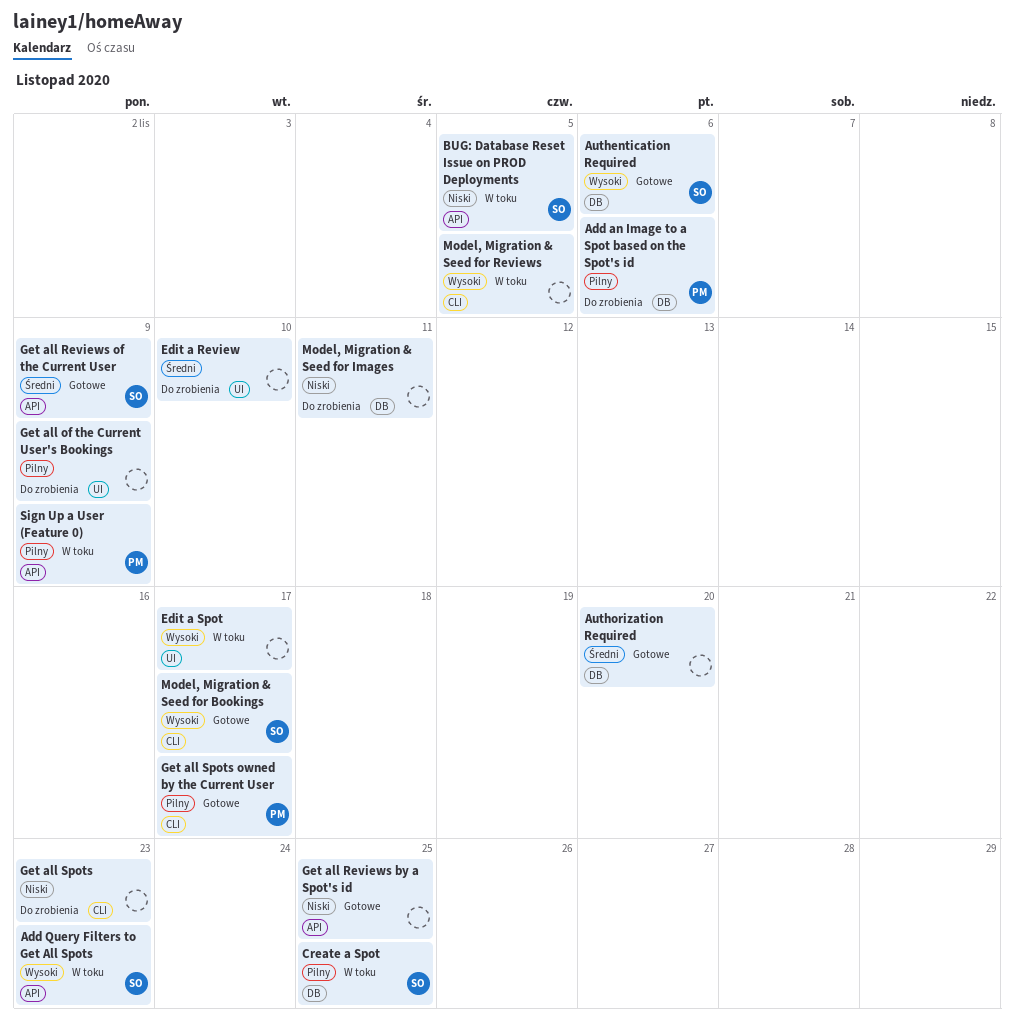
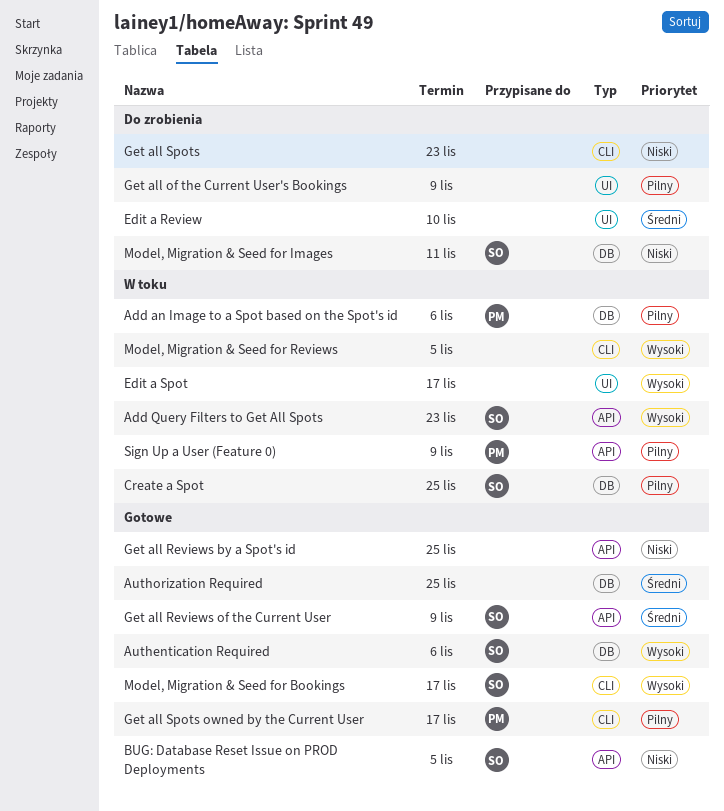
Add an Image to a Spot based on the Spot's id, status: Do zrobienia -> W toku
Authorization Required, due: Nov 20 -> Nov 25
BUG: Database Reset Issue on PROD Deployments, status: W toku -> Gotowe
Model, Migration & Seed for Images, owner: none -> SO

